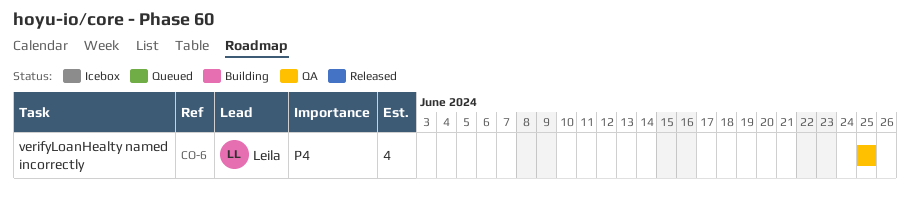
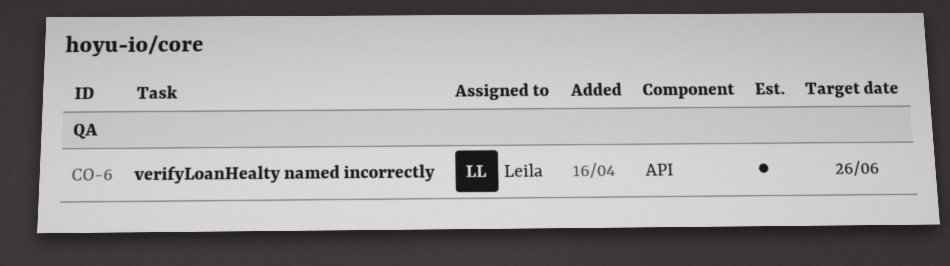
CO-6, estimate: 4 -> 1
CO-6, due: Jun 25 -> Jun 26

